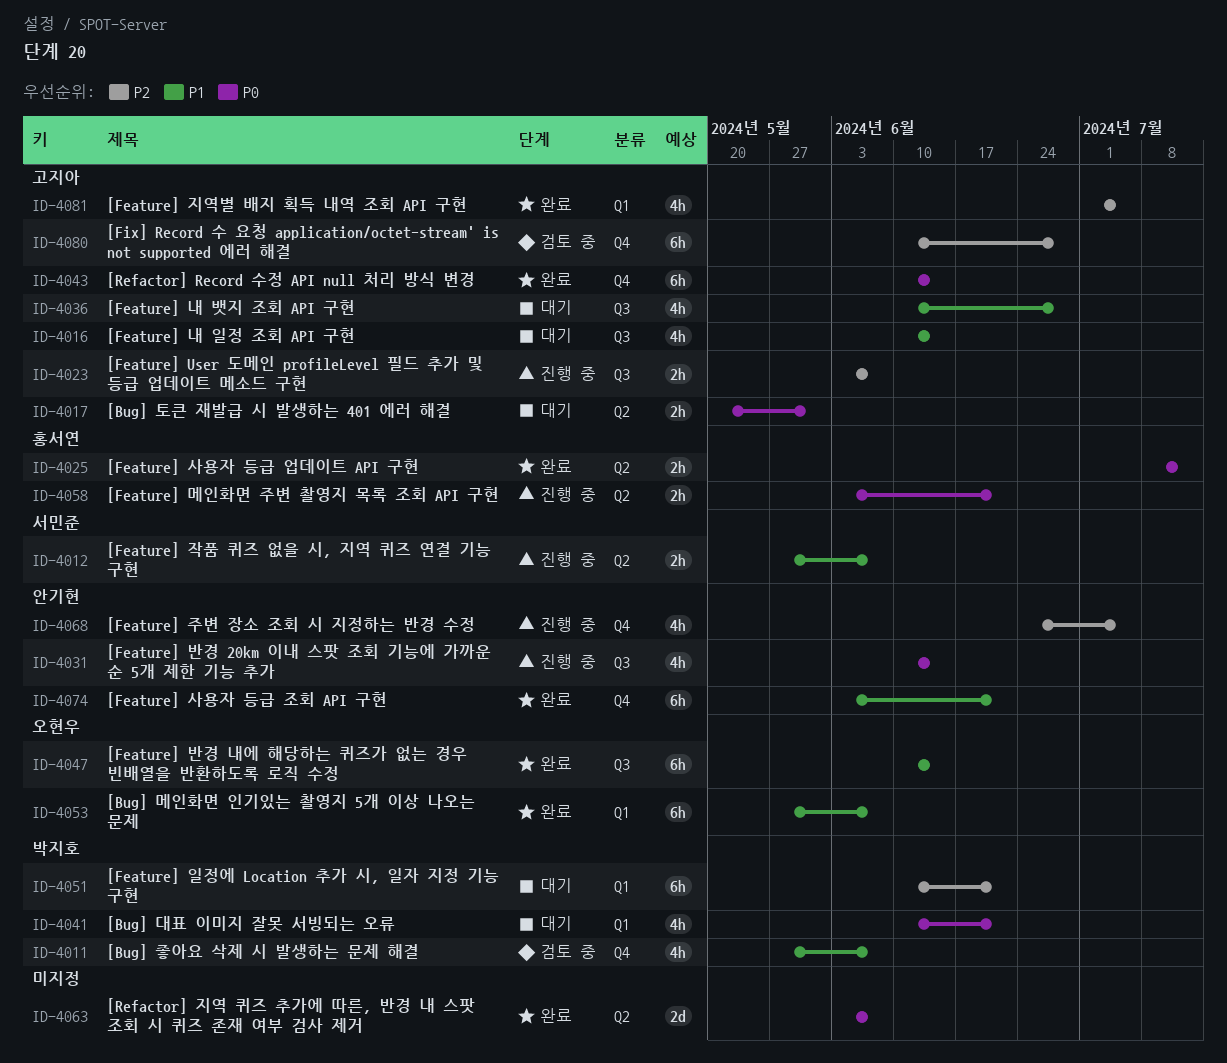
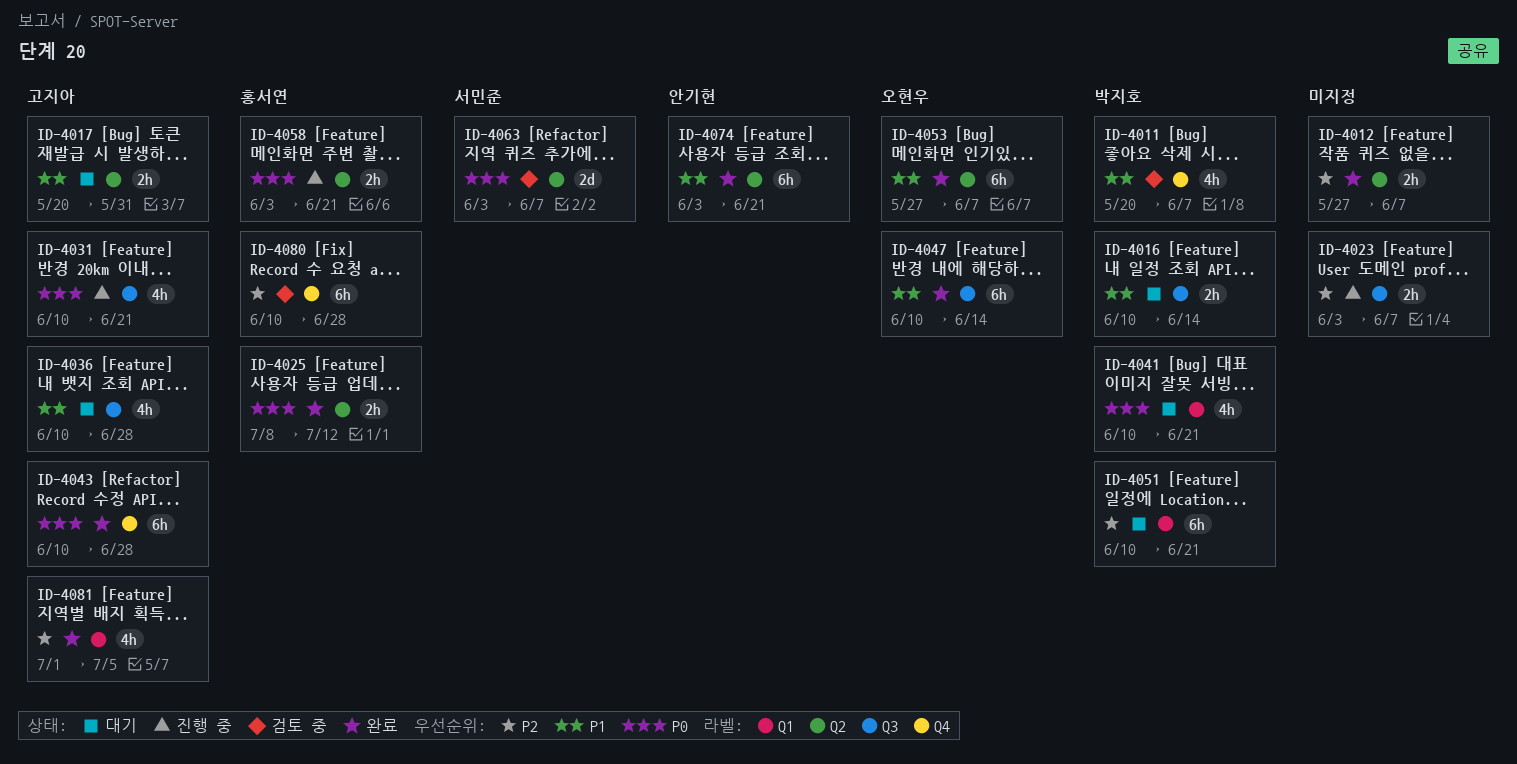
ID-4011, start: May 27 -> May 20
ID-4012, status: 진행 중 -> 완료
ID-4012, owner: 서민준 -> none
ID-4012, priority: P1 -> P2
ID-4016, owner: 고지아 -> 박지호
ID-4016, estimate: 4h -> 2h
ID-4017, priority: P0 -> P1
ID-4023, owner: 고지아 -> none
ID-4031, owner: 안기현 -> 고지아
ID-4031, due: Jun 14 -> Jun 21
ID-4043, due: Jun 14 -> Jun 28
ID-4053, label: Q1 -> Q2
ID-4063, status: 완료 -> 검토 중
ID-4063, owner: none -> 서민준
ID-4068: present -> none
ID-4074, label: Q4 -> Q2
ID-4080, owner: 고지아 -> 홍서연

